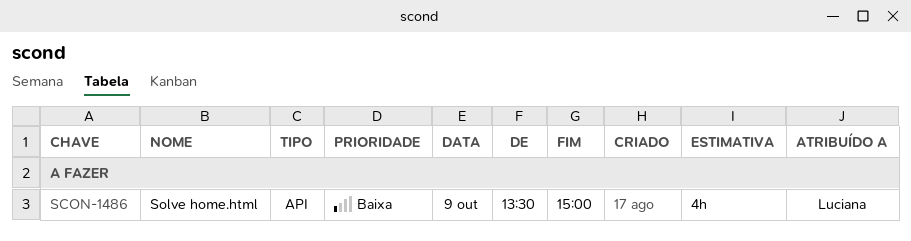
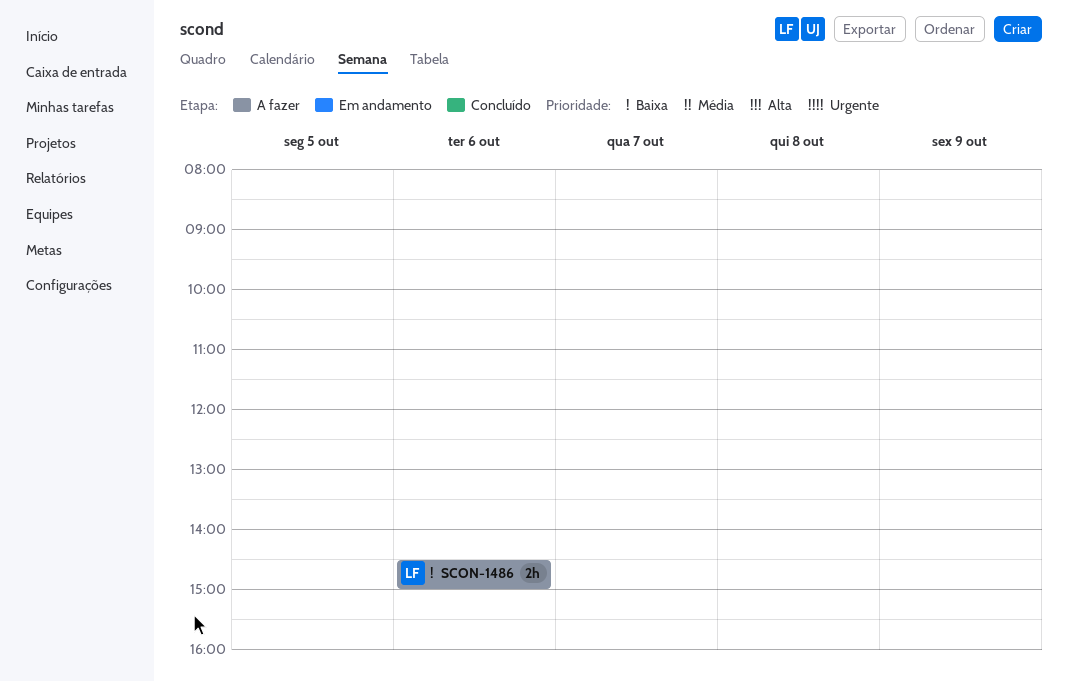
SCON-1486, estimate: 4h -> 2h
SCON-1486, day: Oct 9 -> Oct 6
SCON-1486, begins: 13:30 -> 14:30

